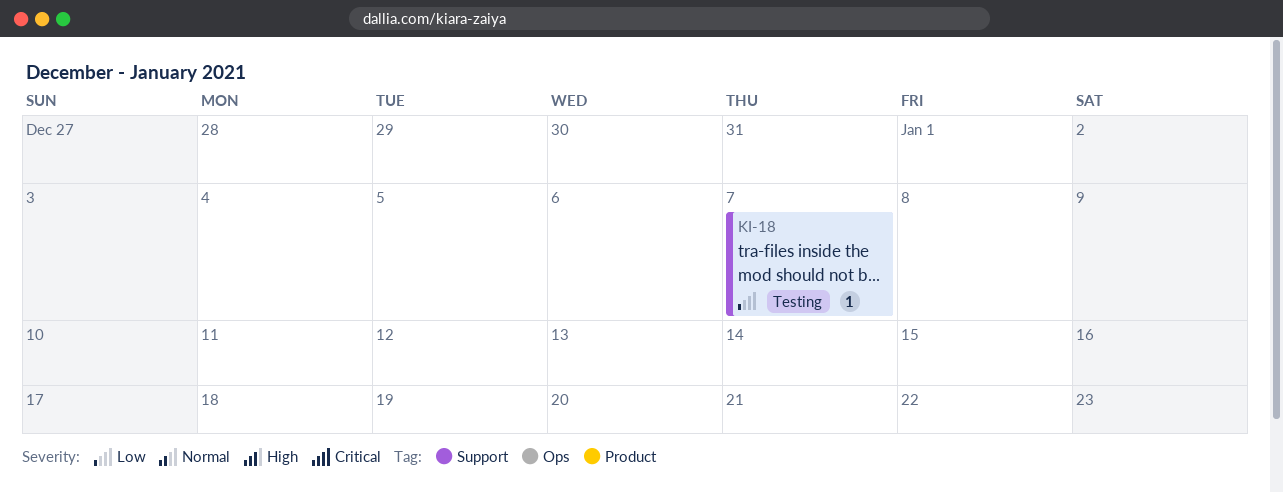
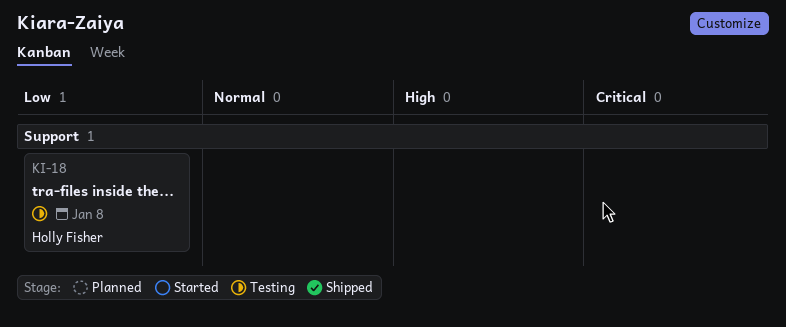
KI-18, due: Jan 7 -> Jan 8

